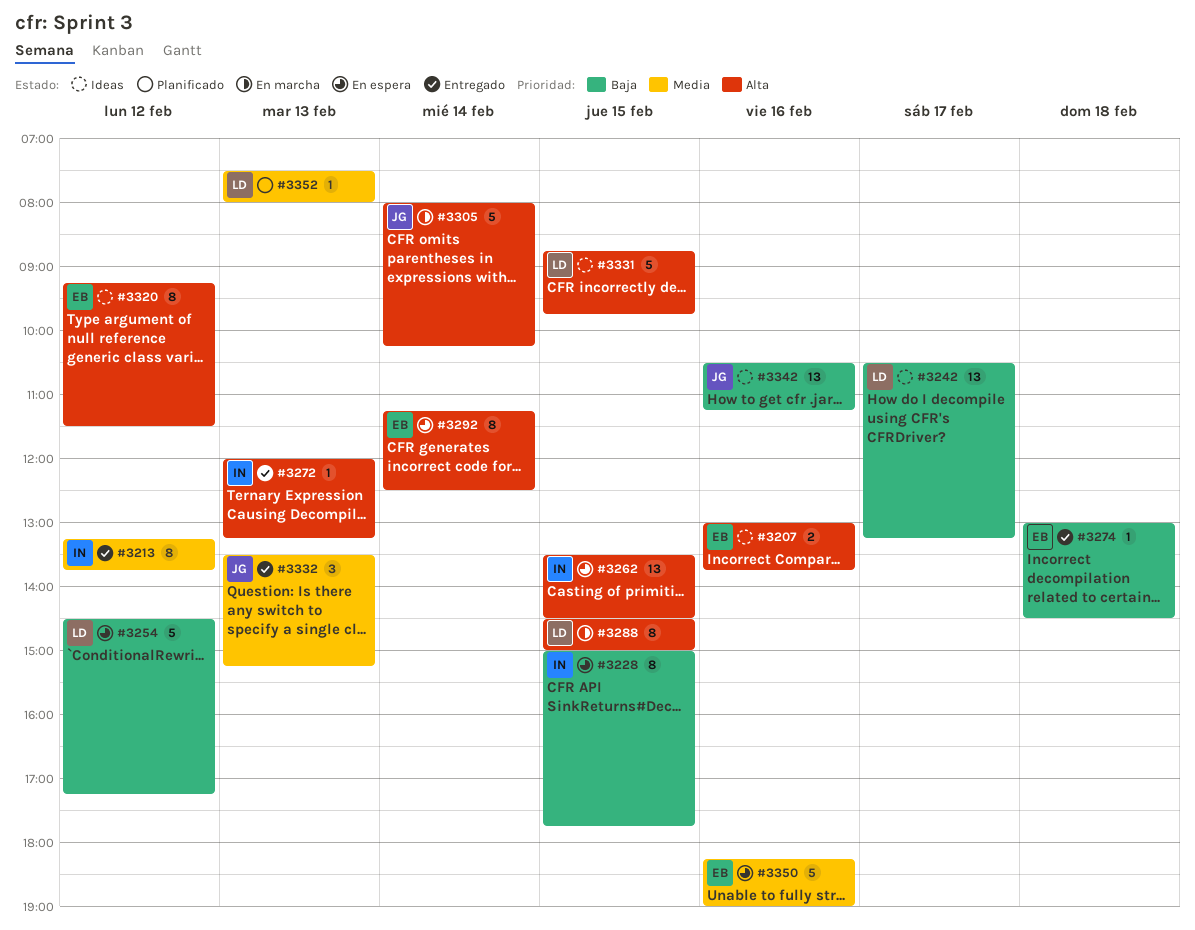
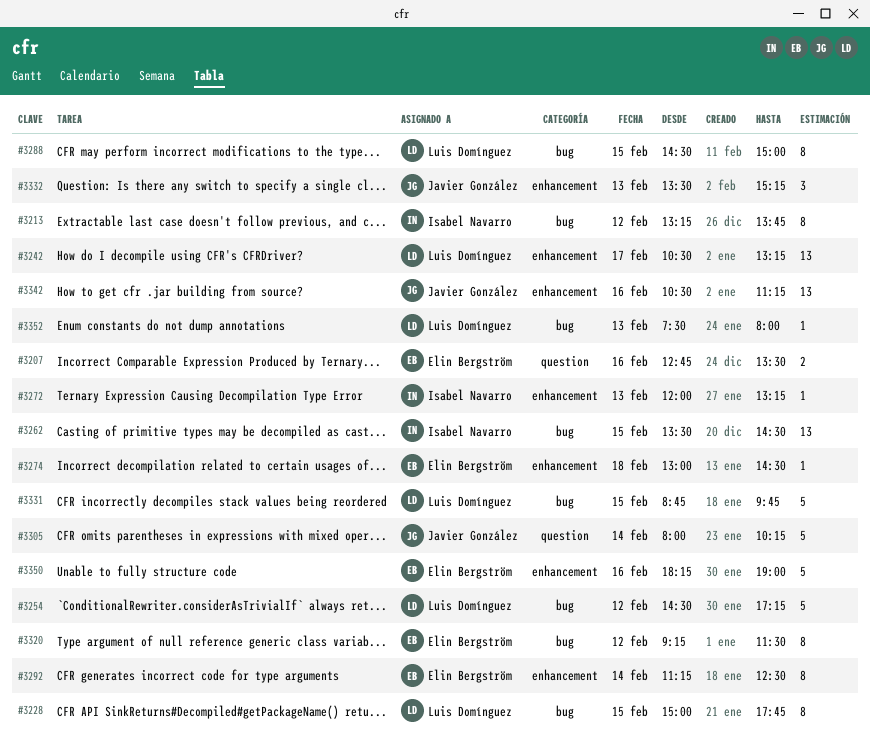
#3207, begins: 13:00 -> 12:45
#3207, ends: 13:45 -> 13:30
#3228, owner: Isabel Navarro -> Luis Domínguez

